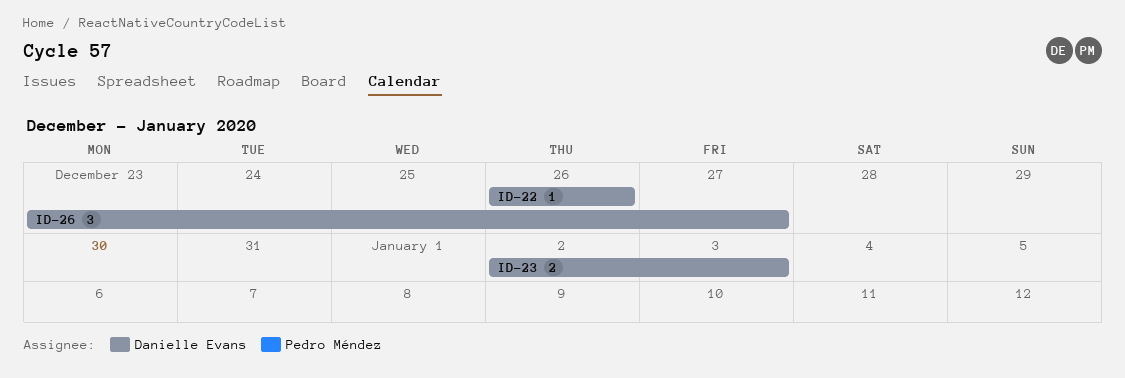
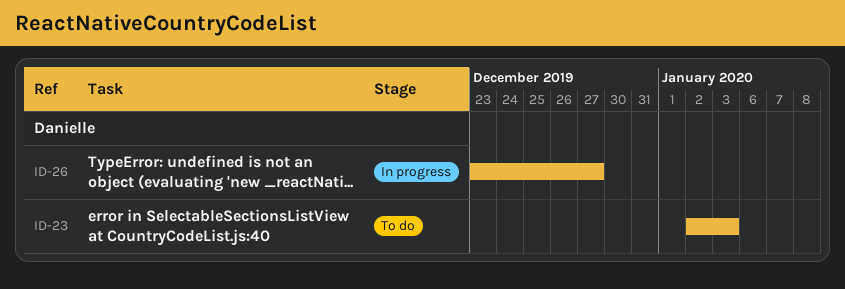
ID-22: present -> none

